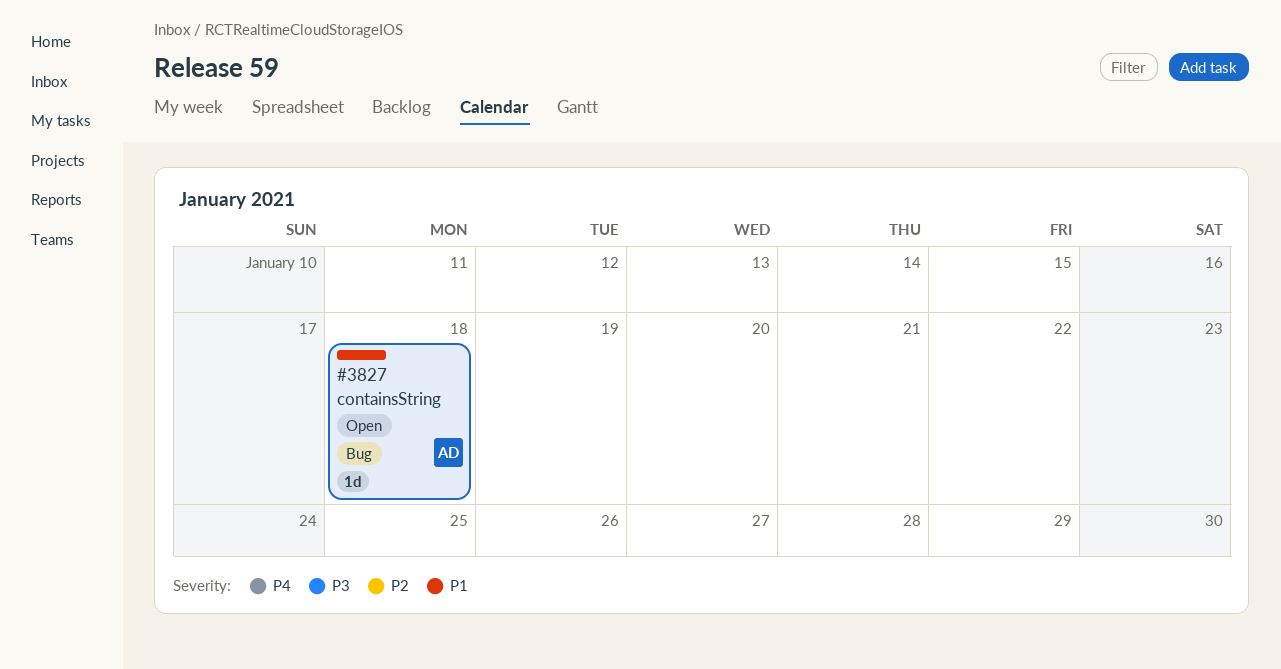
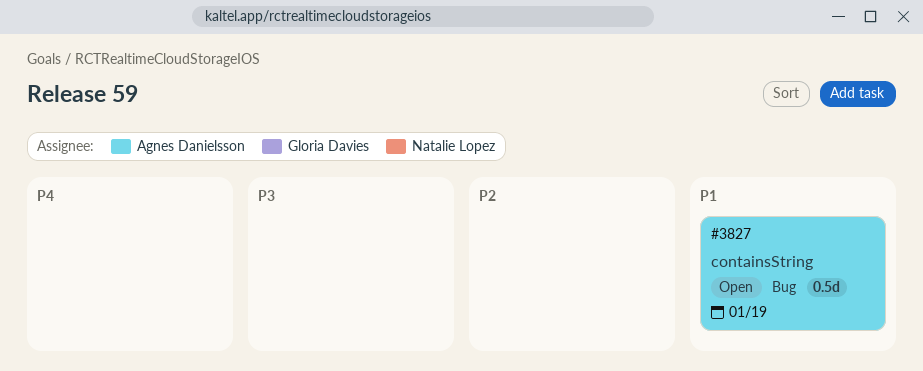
#3827, estimate: 1d -> 0.5d
#3827, due: Jan 18 -> Jan 19

